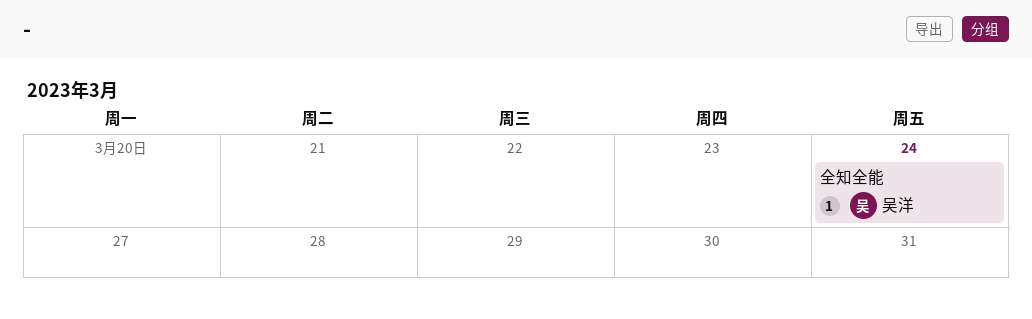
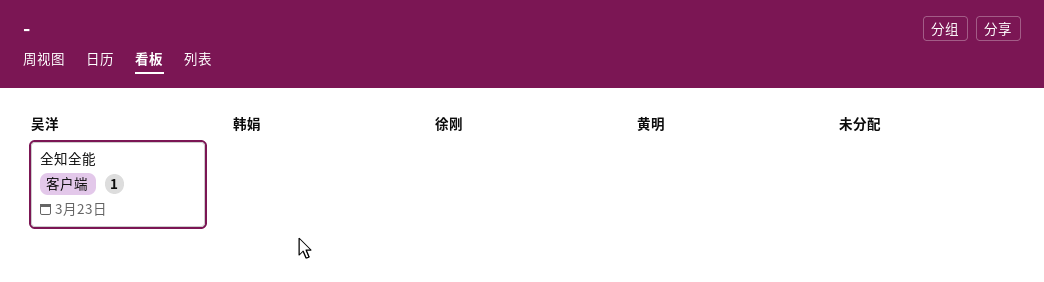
全知全能, due: Mar 24 -> Mar 23

